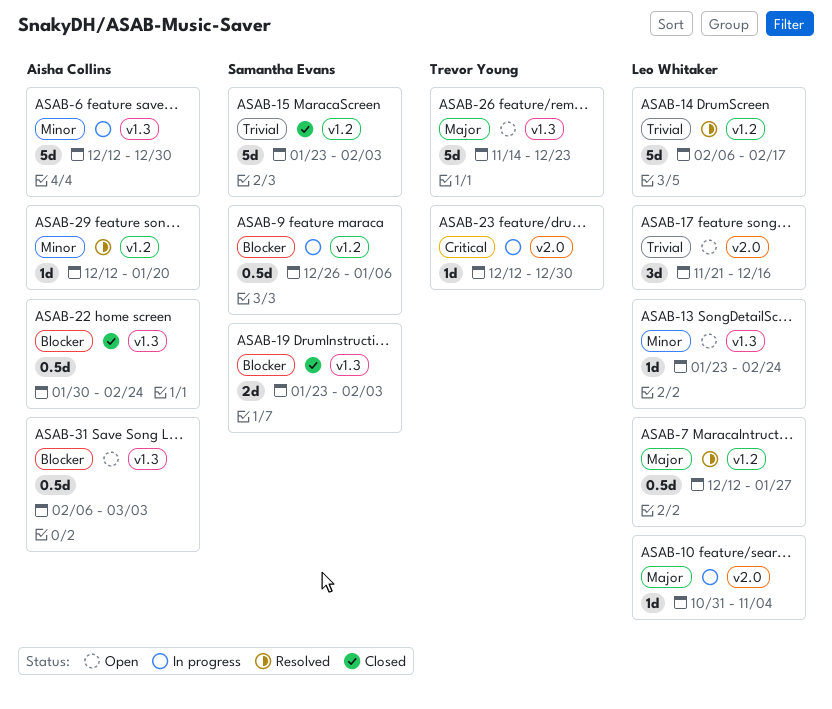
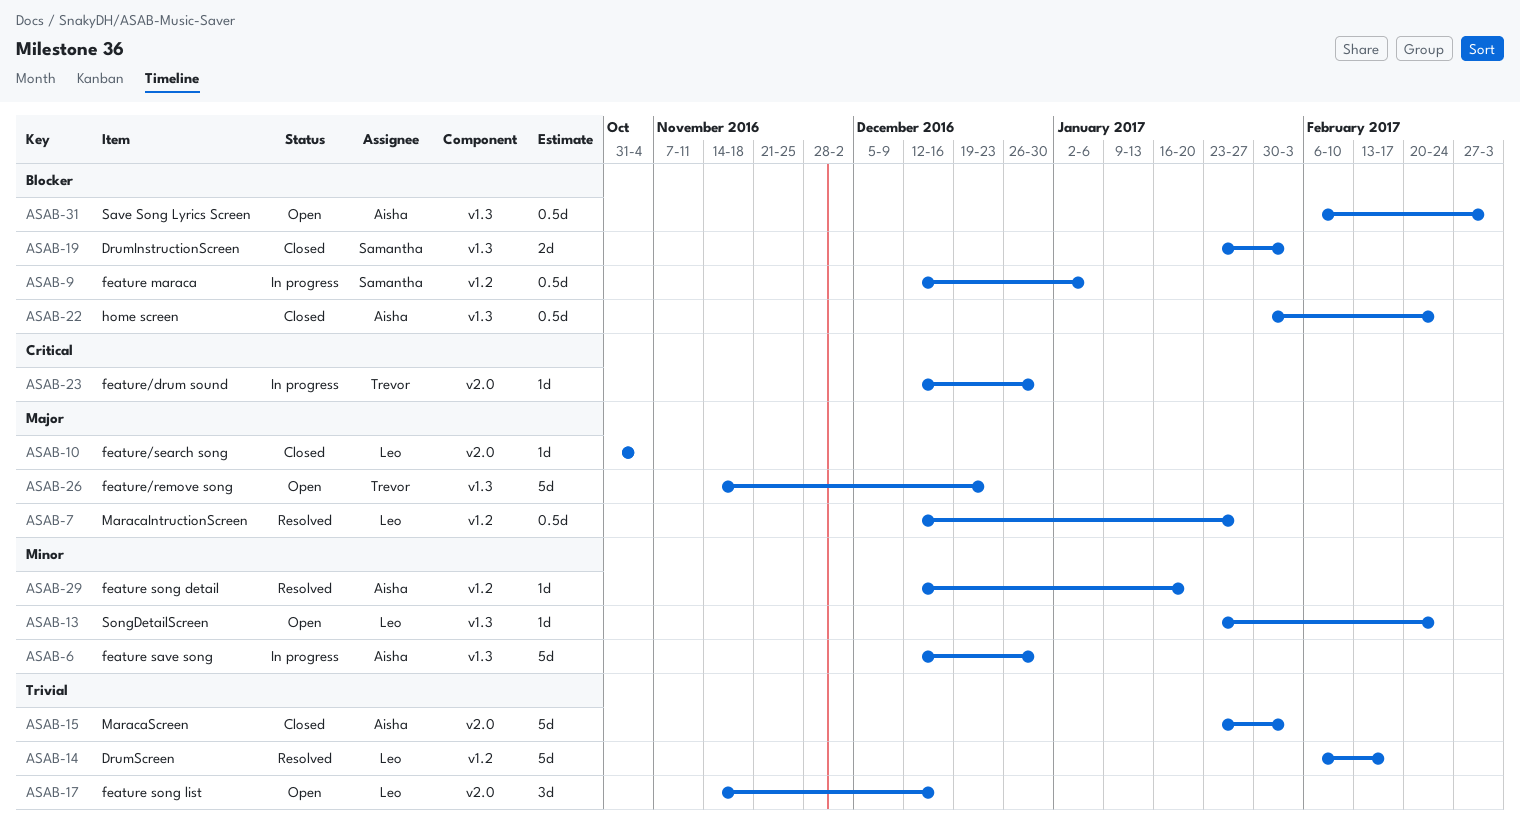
ASAB-9, start: Dec 26 -> Dec 12
ASAB-10, status: In progress -> Closed
ASAB-15, owner: Samantha Evans -> Aisha Collins
ASAB-15, label: v1.2 -> v2.0
ASAB-17, start: Nov 21 -> Nov 14

